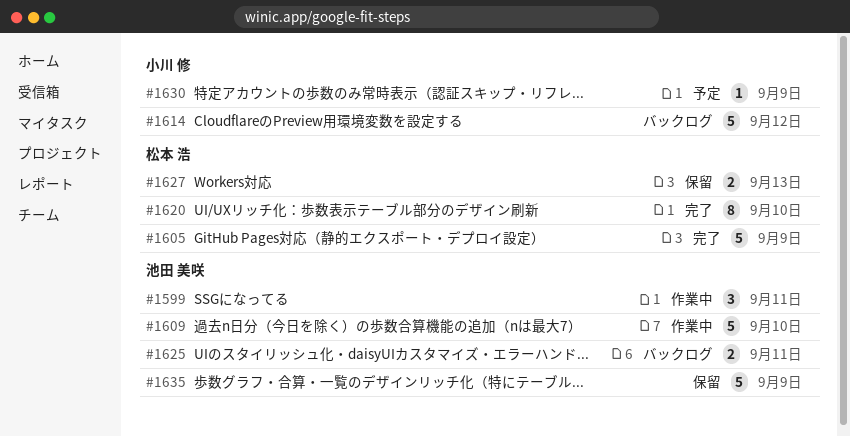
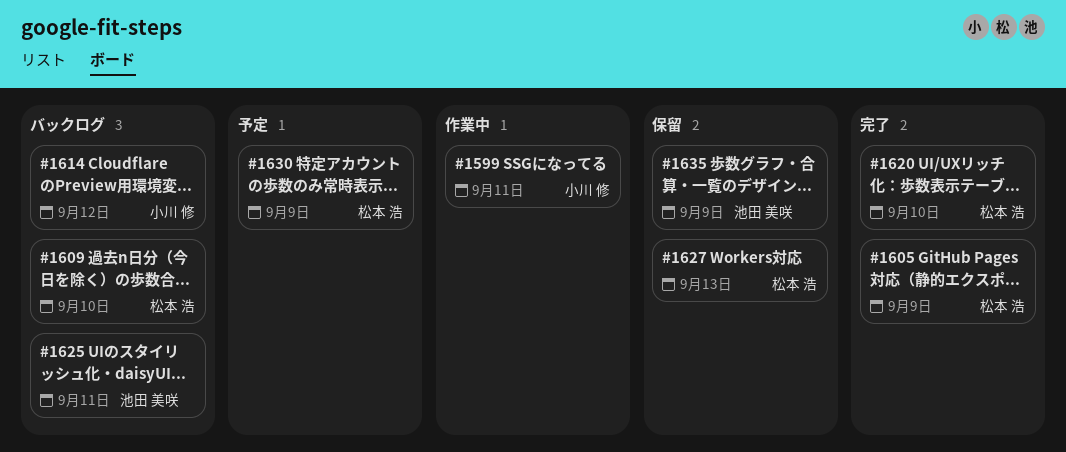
#1599, owner: 池田 美咲 -> 小川 修
#1609, status: 作業中 -> バックログ
#1609, owner: 池田 美咲 -> 松本 浩
#1630, owner: 小川 修 -> 松本 浩

